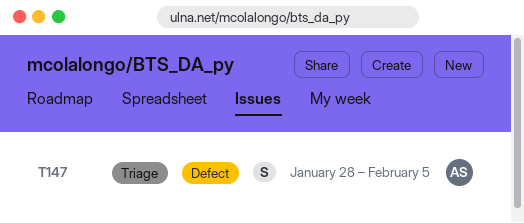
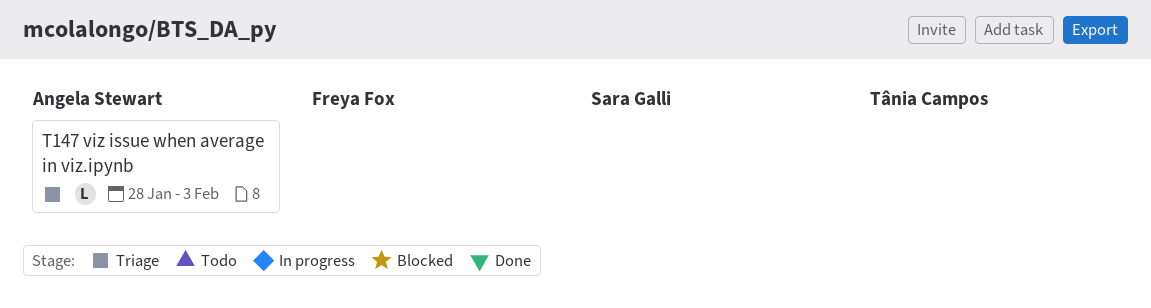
T147, estimate: S -> L
T147, due: Feb 5 -> Feb 3

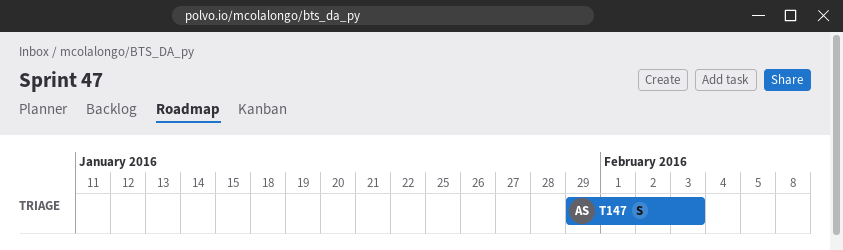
T147, estimate: L -> S
T147, start: Jan 28 -> Jan 29

